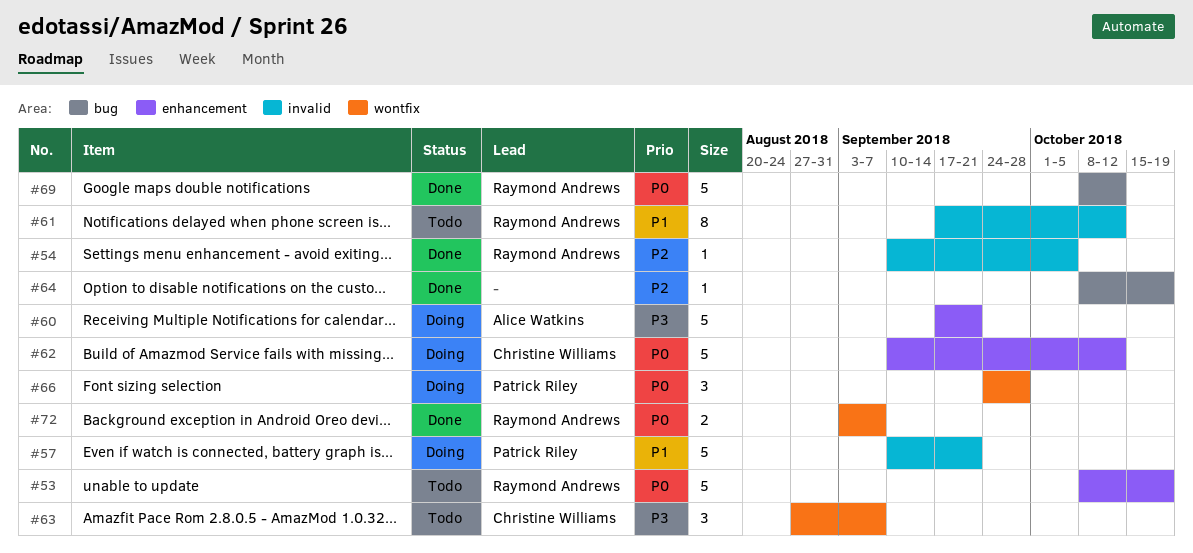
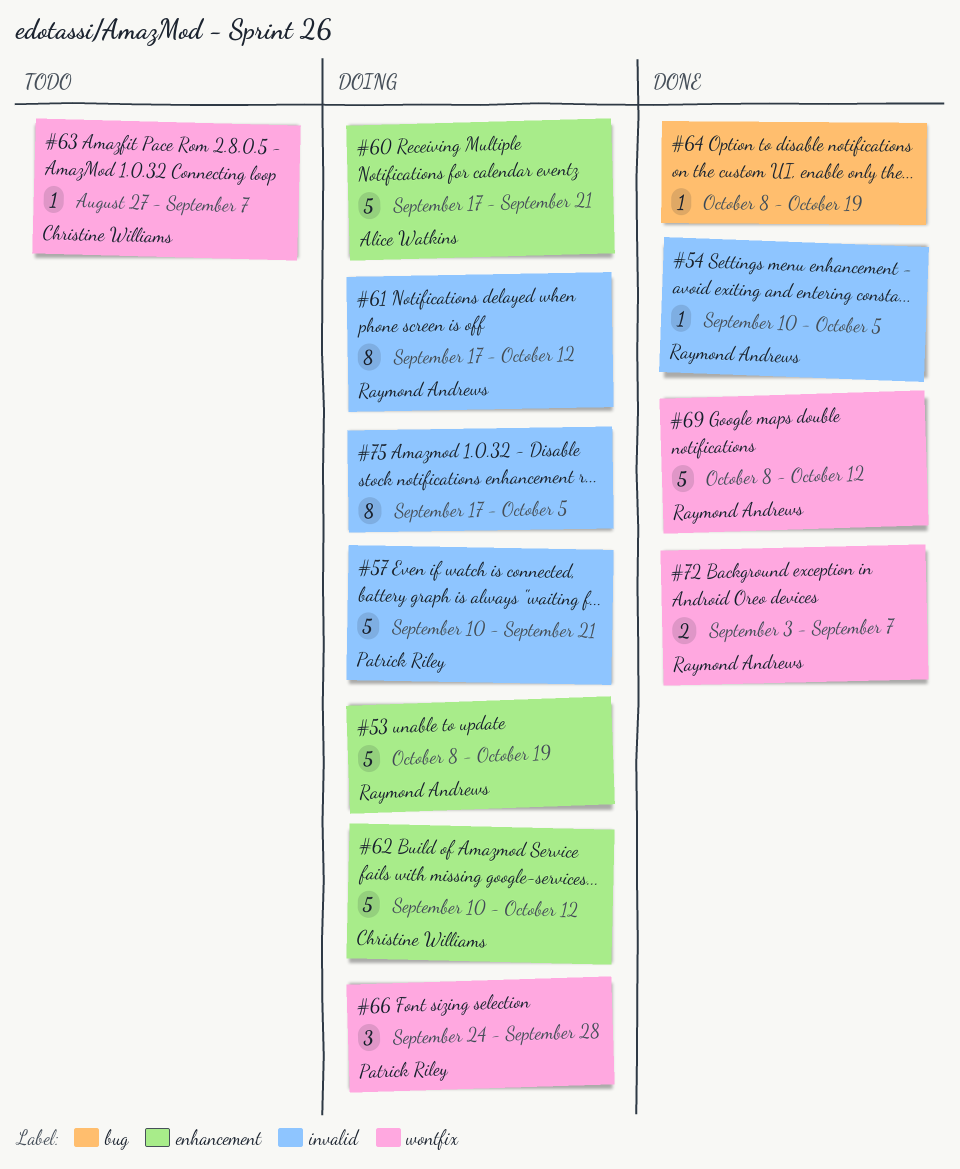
#53, status: Todo -> Doing
#61, status: Todo -> Doing
#63, estimate: 3 -> 1
#69, label: bug -> wontfix
#75: none -> present

